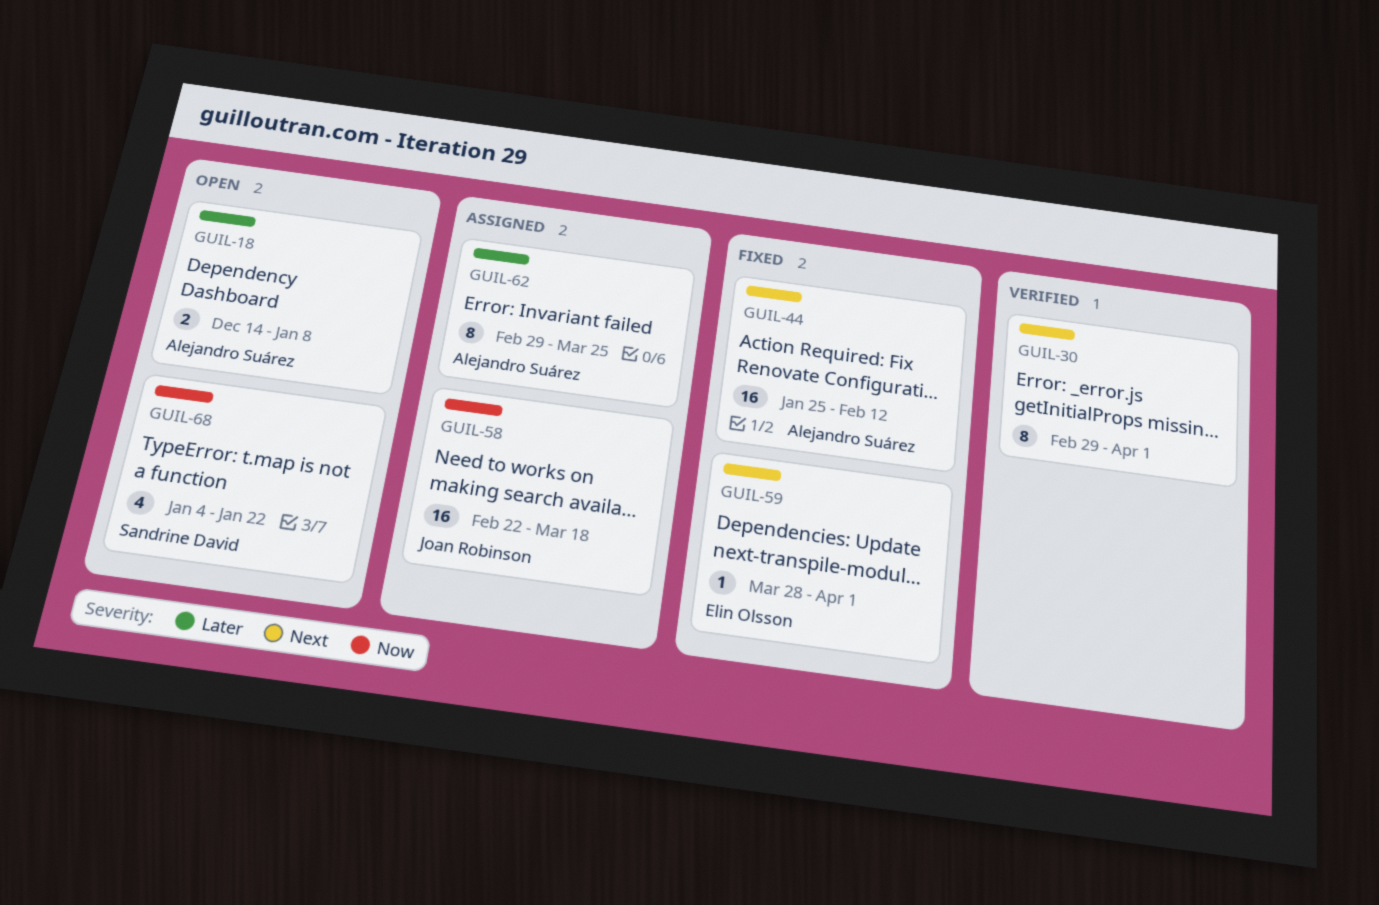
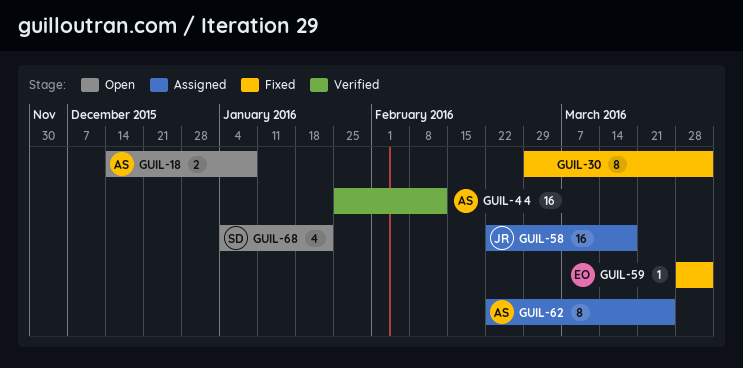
GUIL-30, status: Verified -> Fixed
GUIL-44, status: Fixed -> Verified
GUIL-62, start: Feb 29 -> Feb 22

